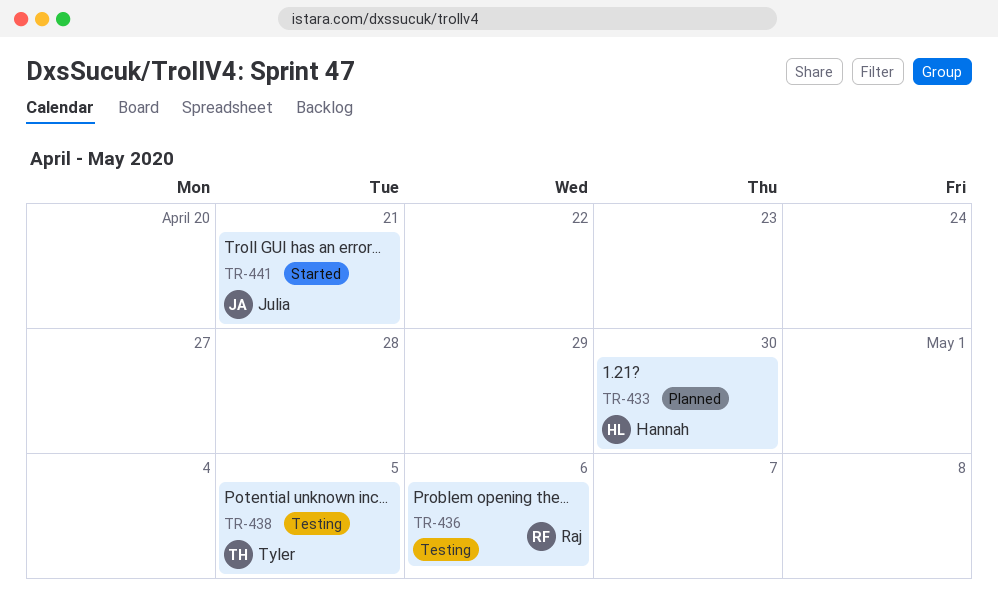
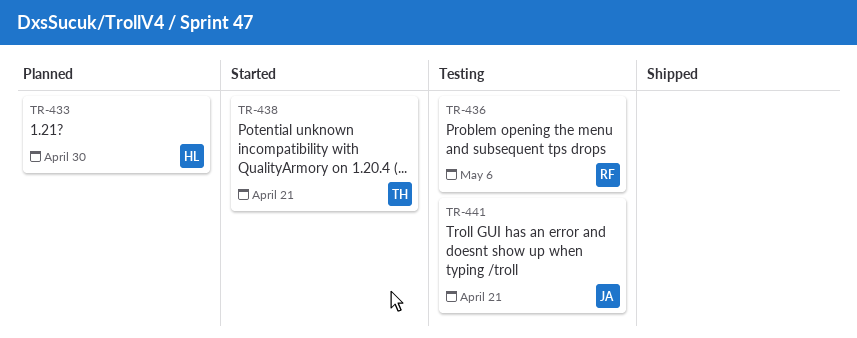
TR-438, status: Testing -> Started
TR-438, due: May 5 -> Apr 21
TR-441, status: Started -> Testing

